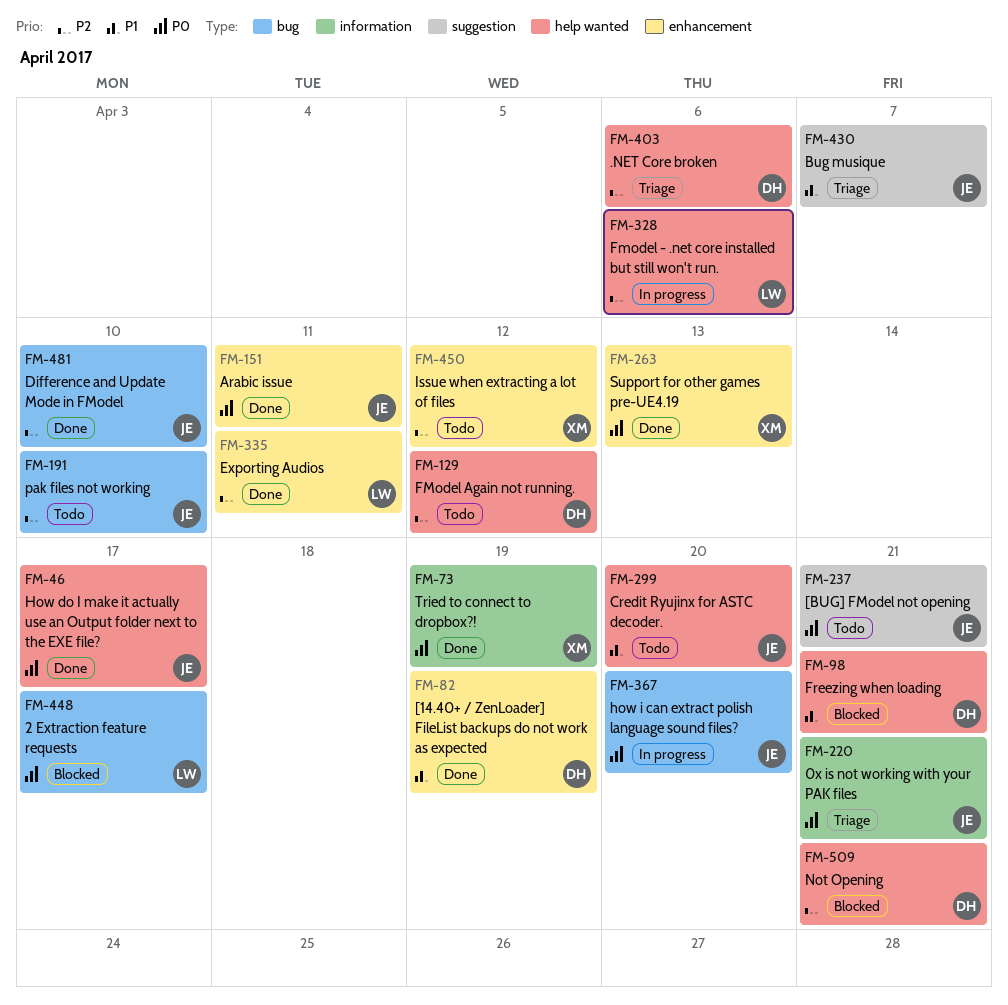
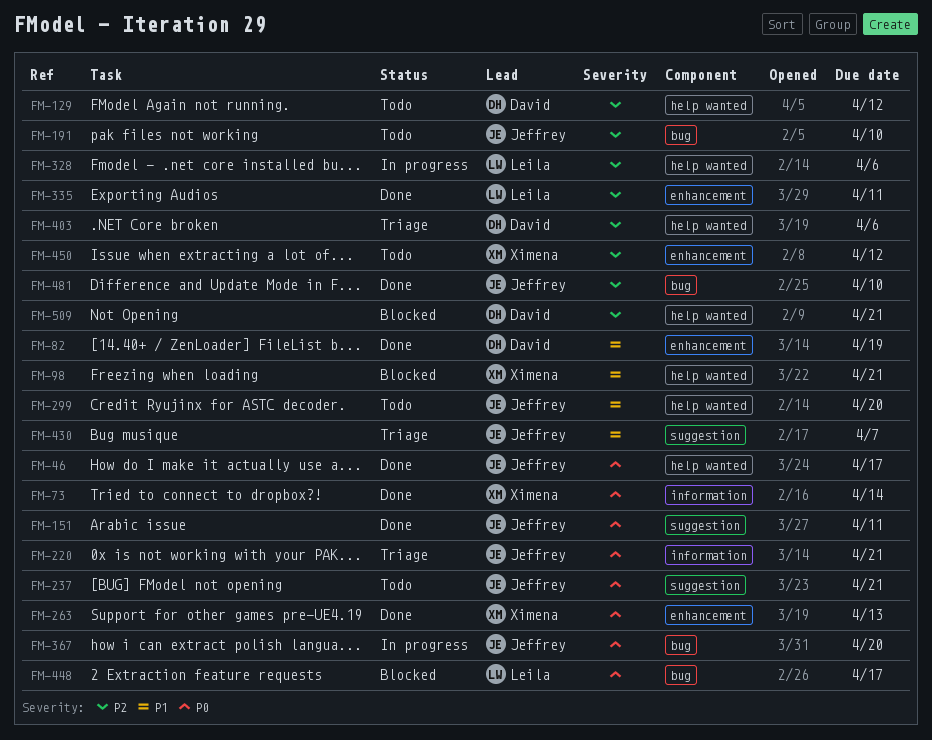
FM-73, due: Apr 19 -> Apr 14
FM-98, owner: David -> Ximena
FM-151, label: enhancement -> suggestion

